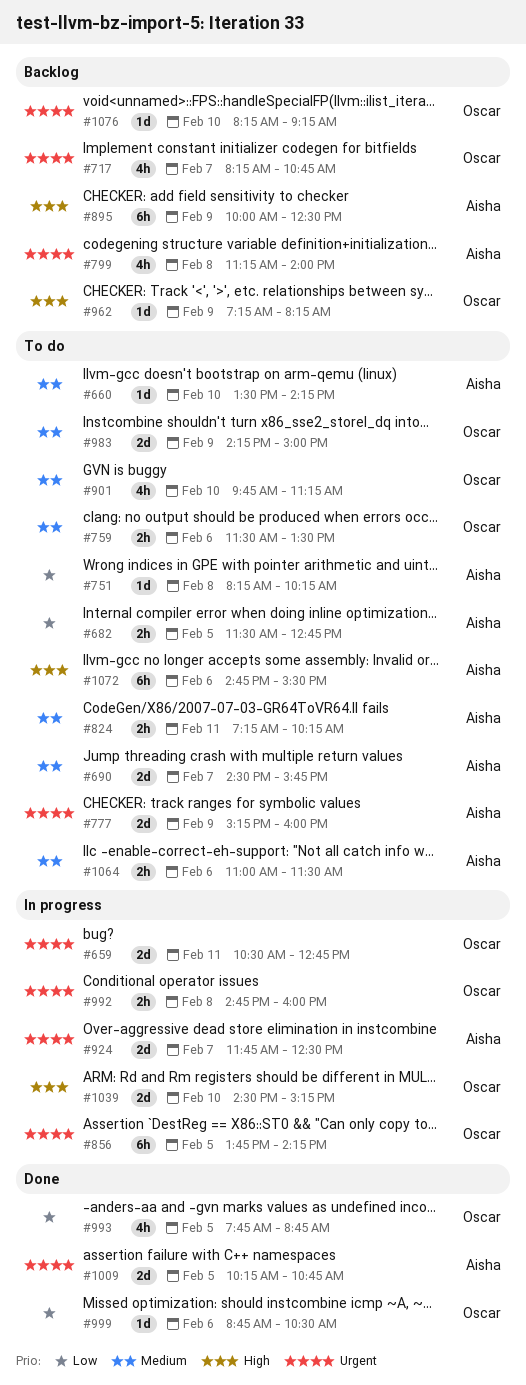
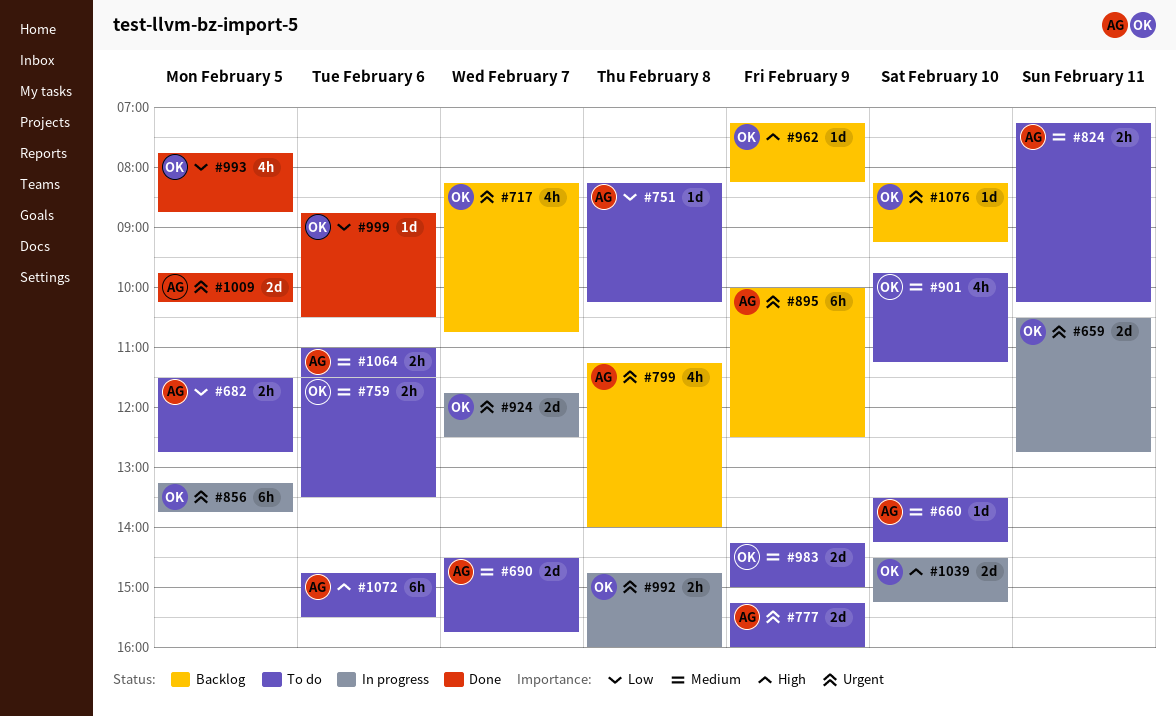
#856, begins: 13:45 -> 13:15
#856, ends: 14:15 -> 13:45
#895, priority: High -> Urgent
#924, owner: Aisha -> Oscar
#1009, begins: 10:15 -> 09:45
#1009, ends: 10:45 -> 10:15

